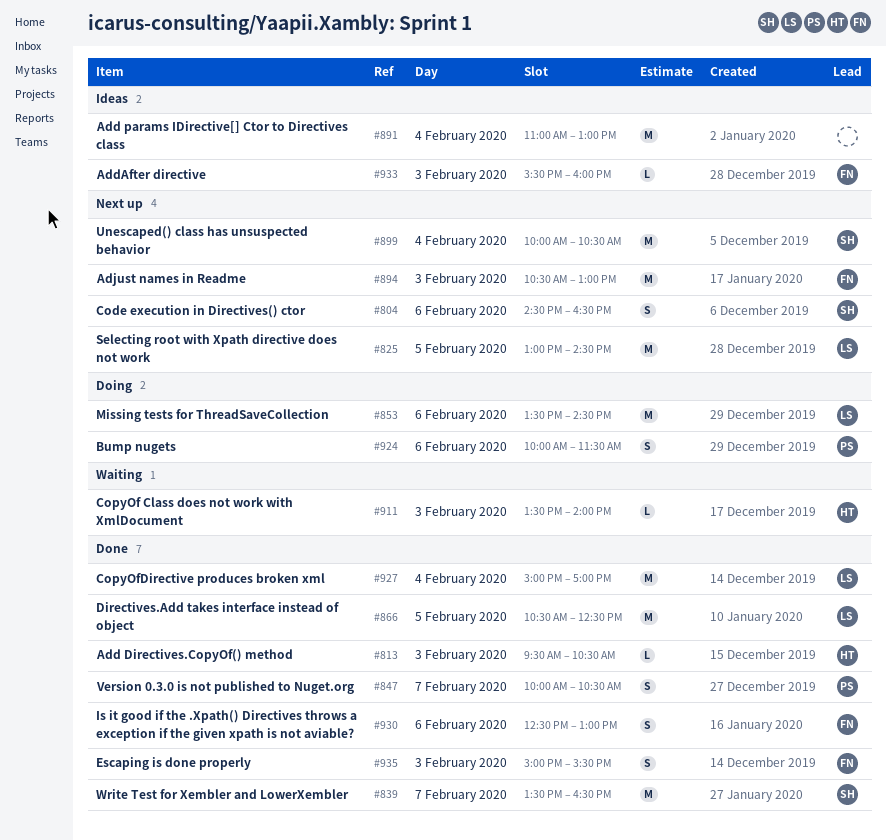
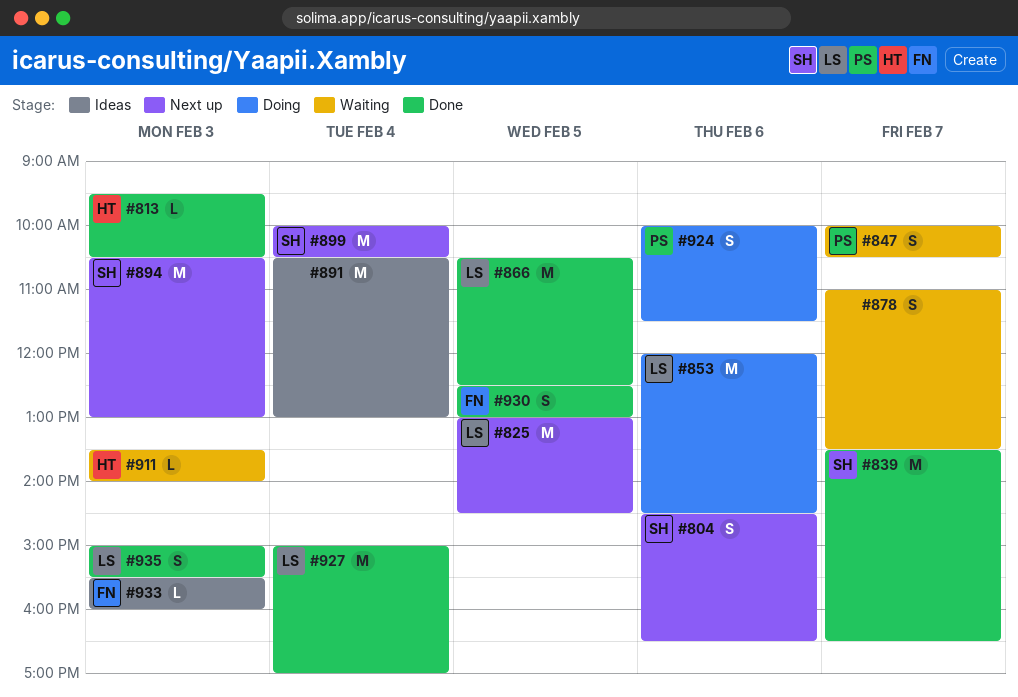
#847, status: Done -> Waiting
#853, begins: 13:30 -> 12:00
#878: none -> present
#891, begins: 11:00 -> 10:30
#894, owner: FN -> SH
#930, day: Feb 6 -> Feb 5
#935, owner: FN -> LS

